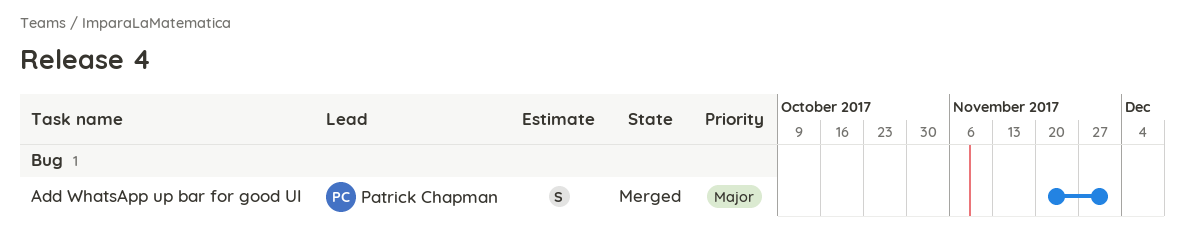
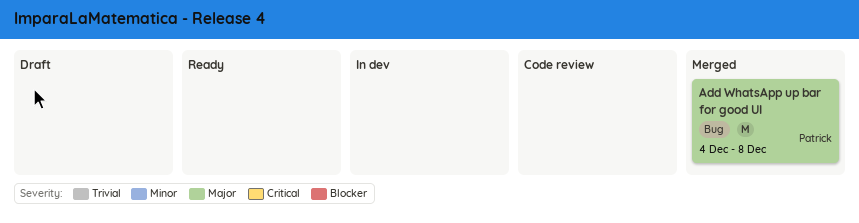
Add WhatsApp up bar for good UI, estimate: S -> M
Add WhatsApp up bar for good UI, start: Nov 20 -> Dec 4
Add WhatsApp up bar for good UI, due: Dec 1 -> Dec 8

